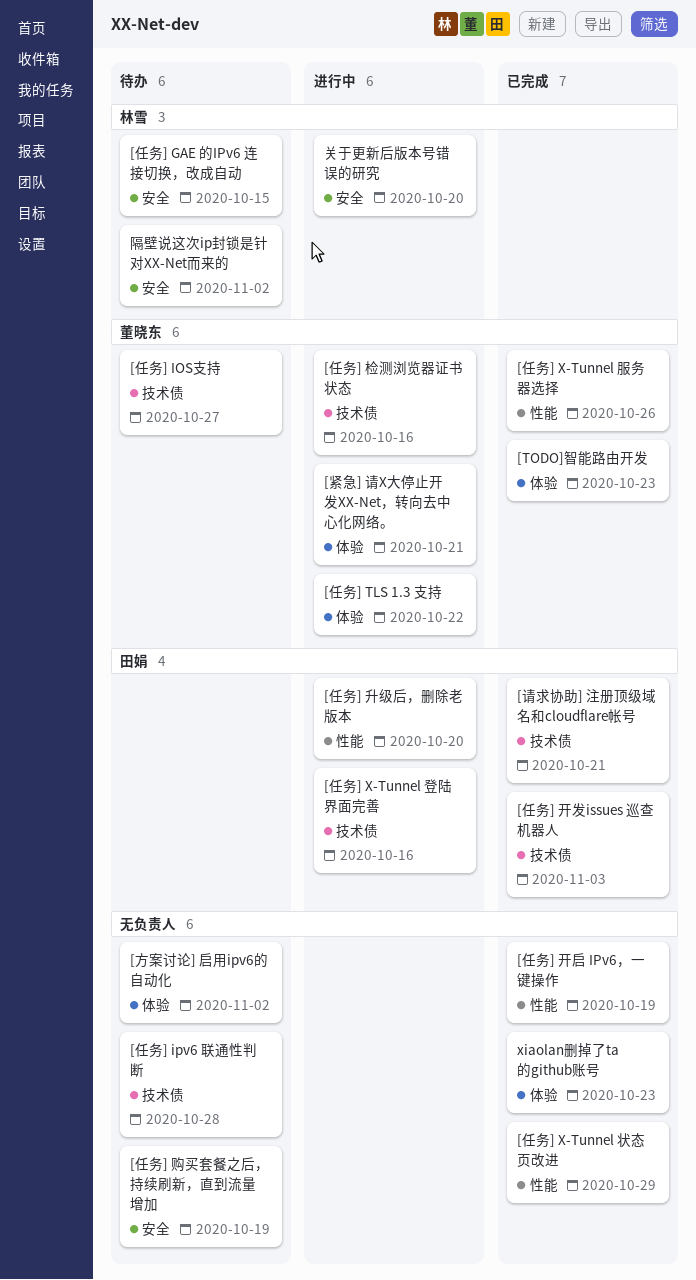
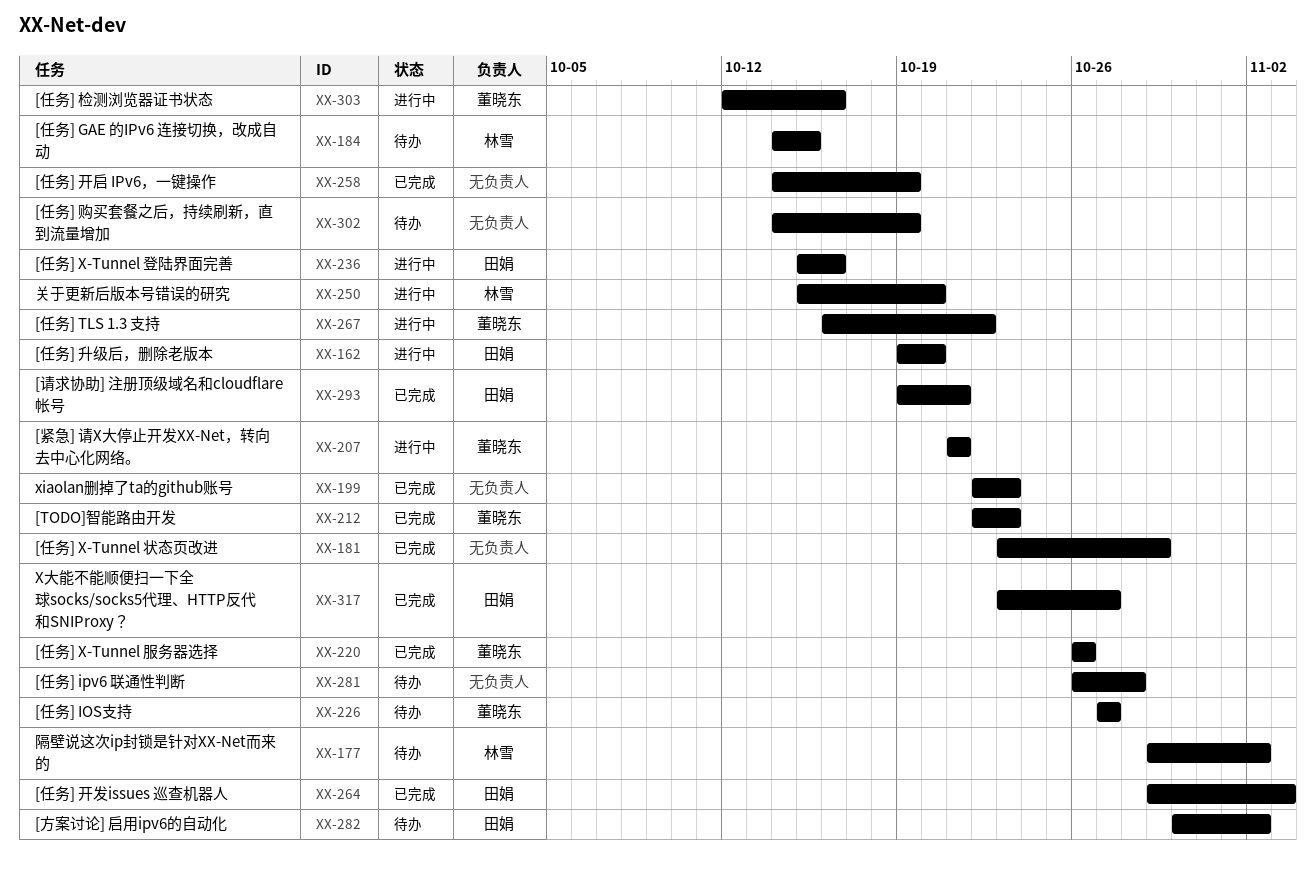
[方案讨论] 启用ipv6的自动化, owner: none -> 田娟
X大能不能顺便扫一下全球socks/socks5代理、HTTP反代和SNIProxy？: none -> present

